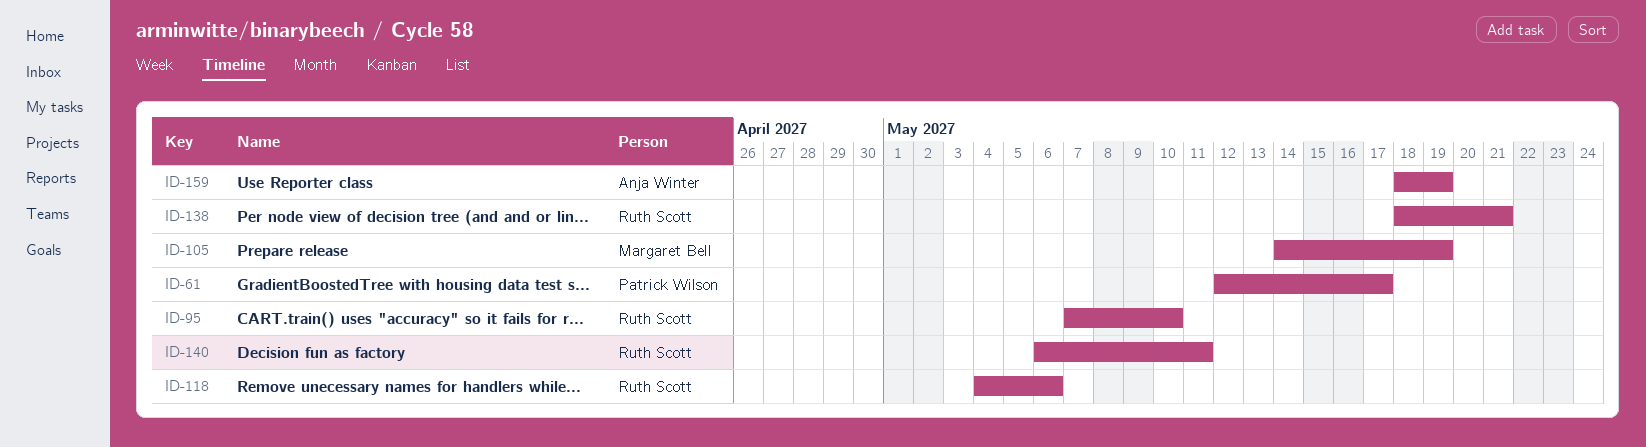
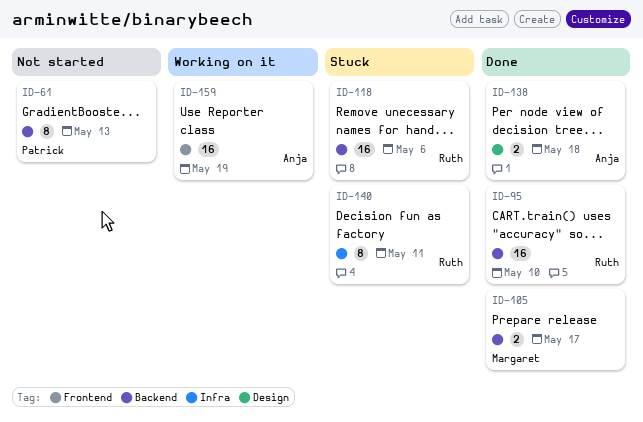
ID-61, due: May 17 -> May 13
ID-105, due: May 19 -> May 17
ID-138, owner: Ruth Scott -> Anja Winter
ID-138, due: May 21 -> May 18

